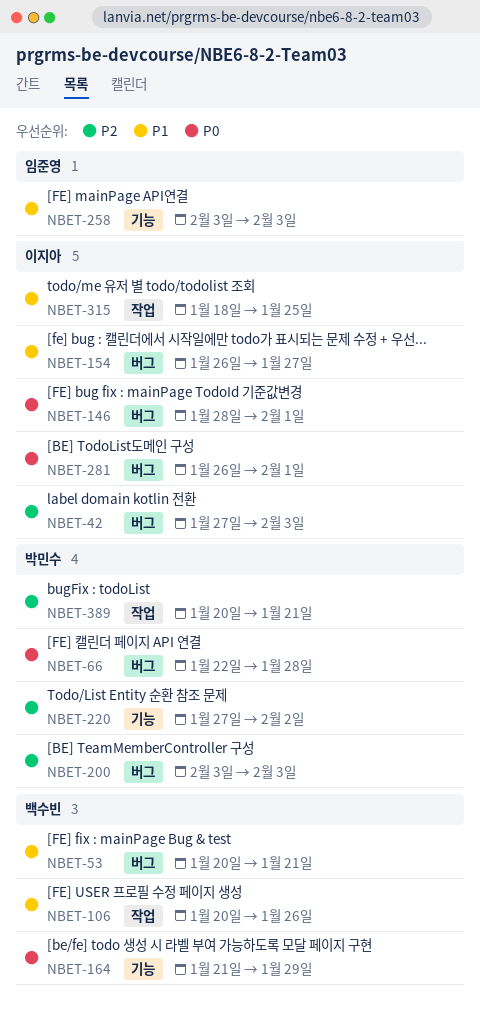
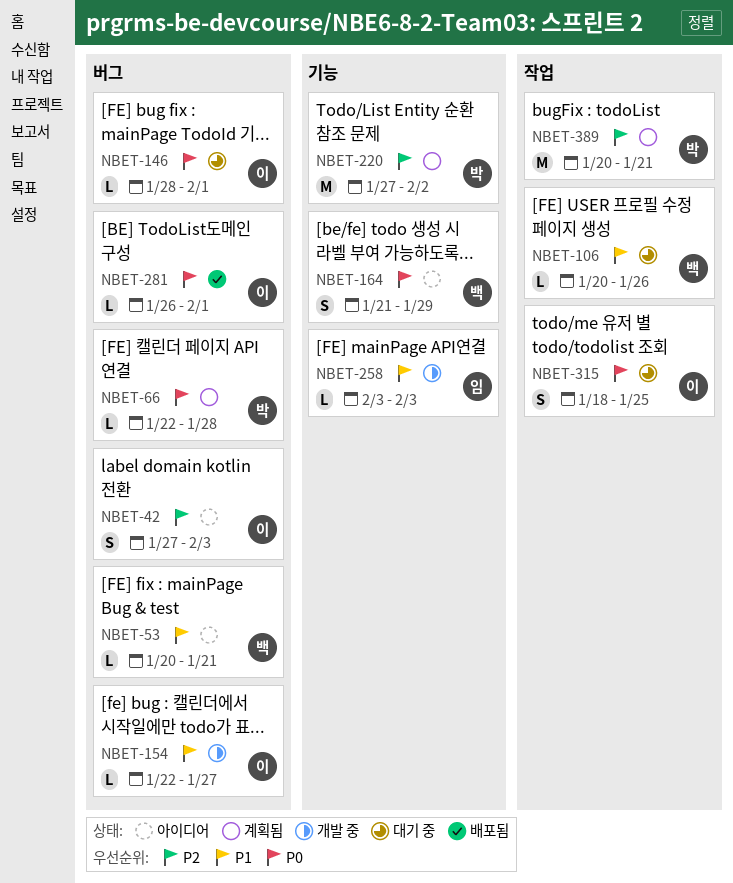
NBET-154, start: Jan 26 -> Jan 22
NBET-200: present -> none
NBET-315, priority: P1 -> P0

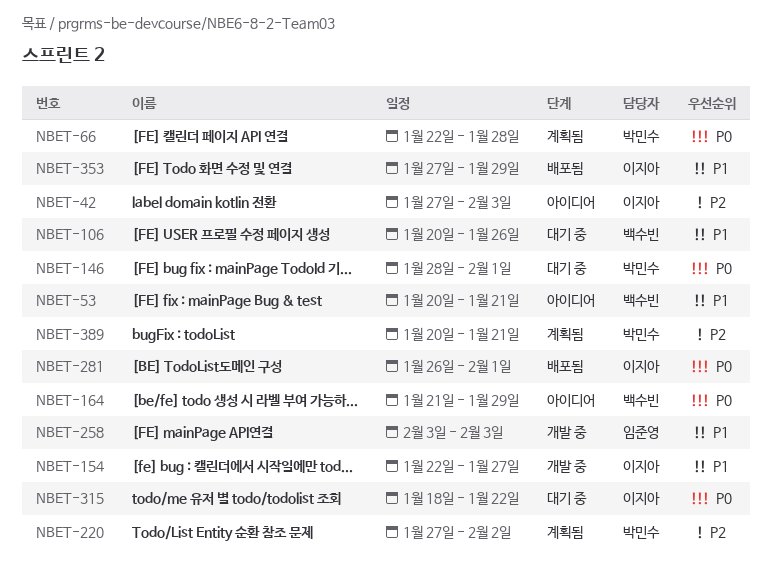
NBET-146, owner: 이지아 -> 박민수
NBET-315, due: Jan 25 -> Jan 22
NBET-353: none -> present

